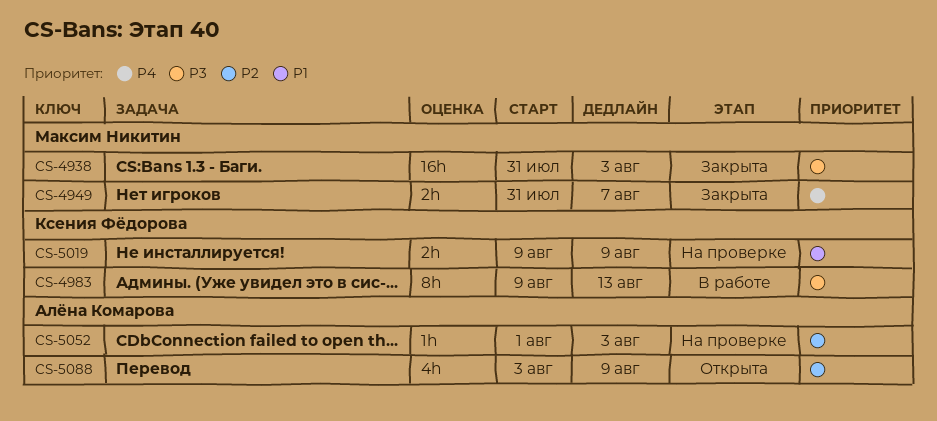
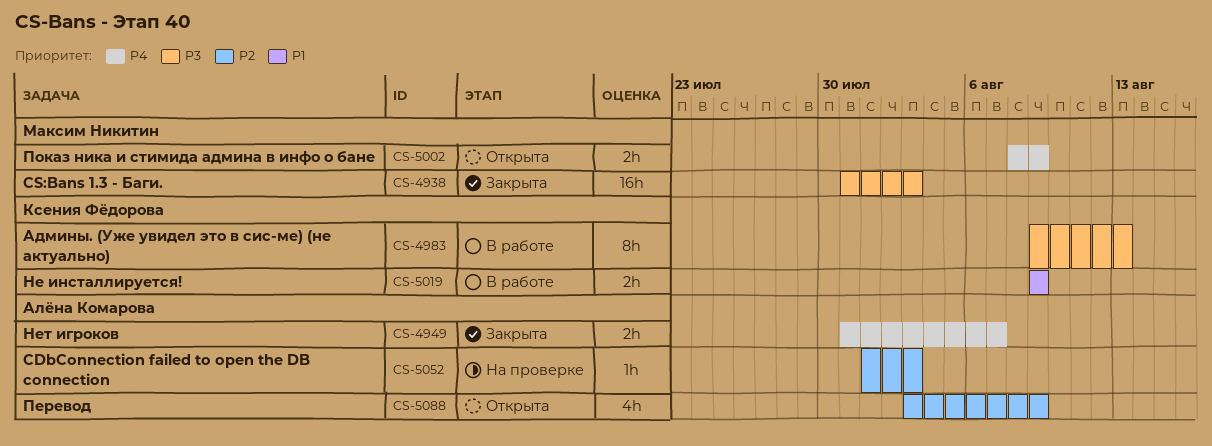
CS-4949, owner: Максим Никитин -> Алёна Комарова
CS-5002: none -> present
CS-5019, status: На проверке -> В работе

